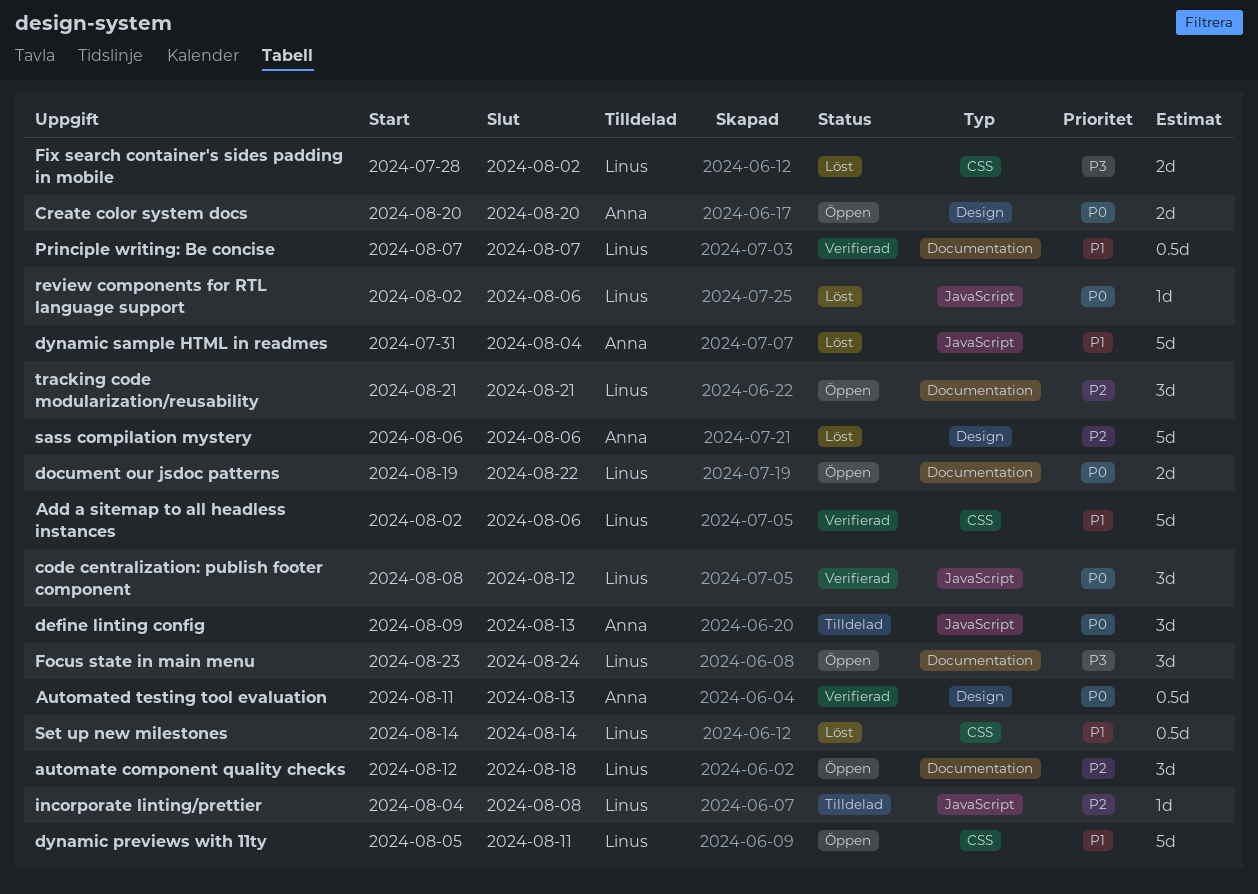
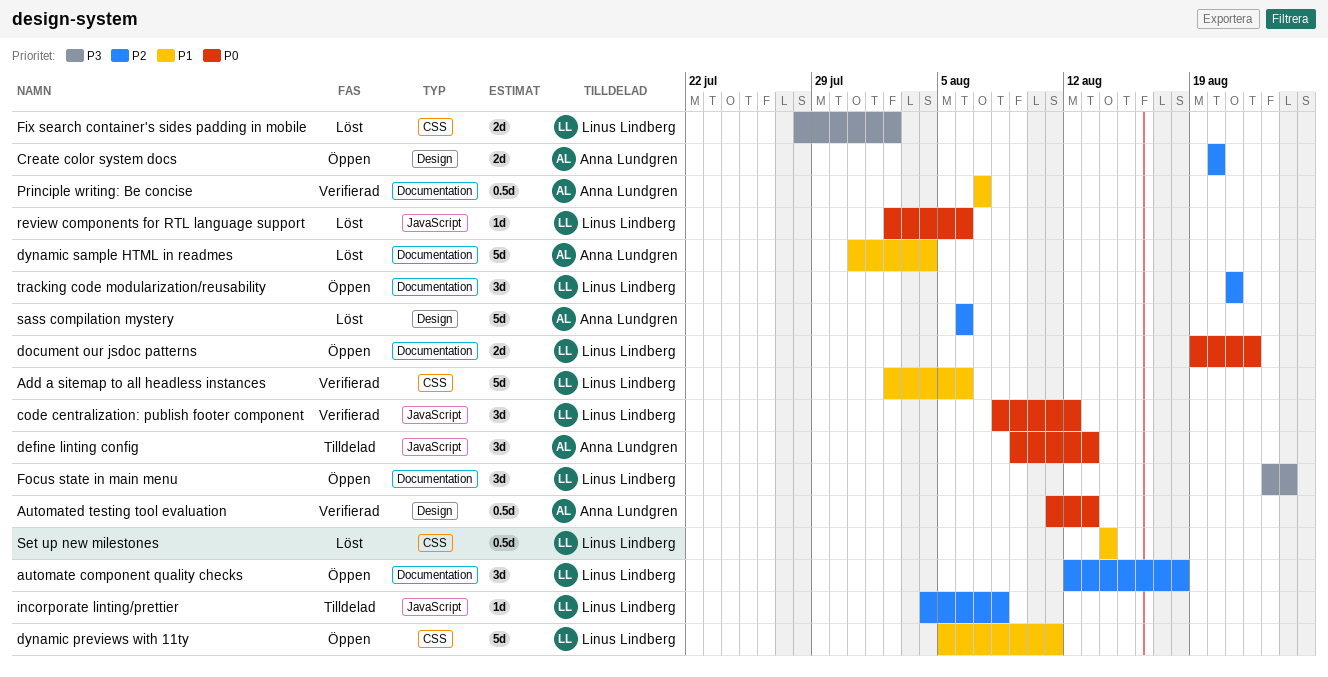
Create color system docs, priority: P0 -> P2
dynamic sample HTML in readmes, label: JavaScript -> Documentation
Principle writing: Be concise, owner: Linus Lindberg -> Anna Lundgren

